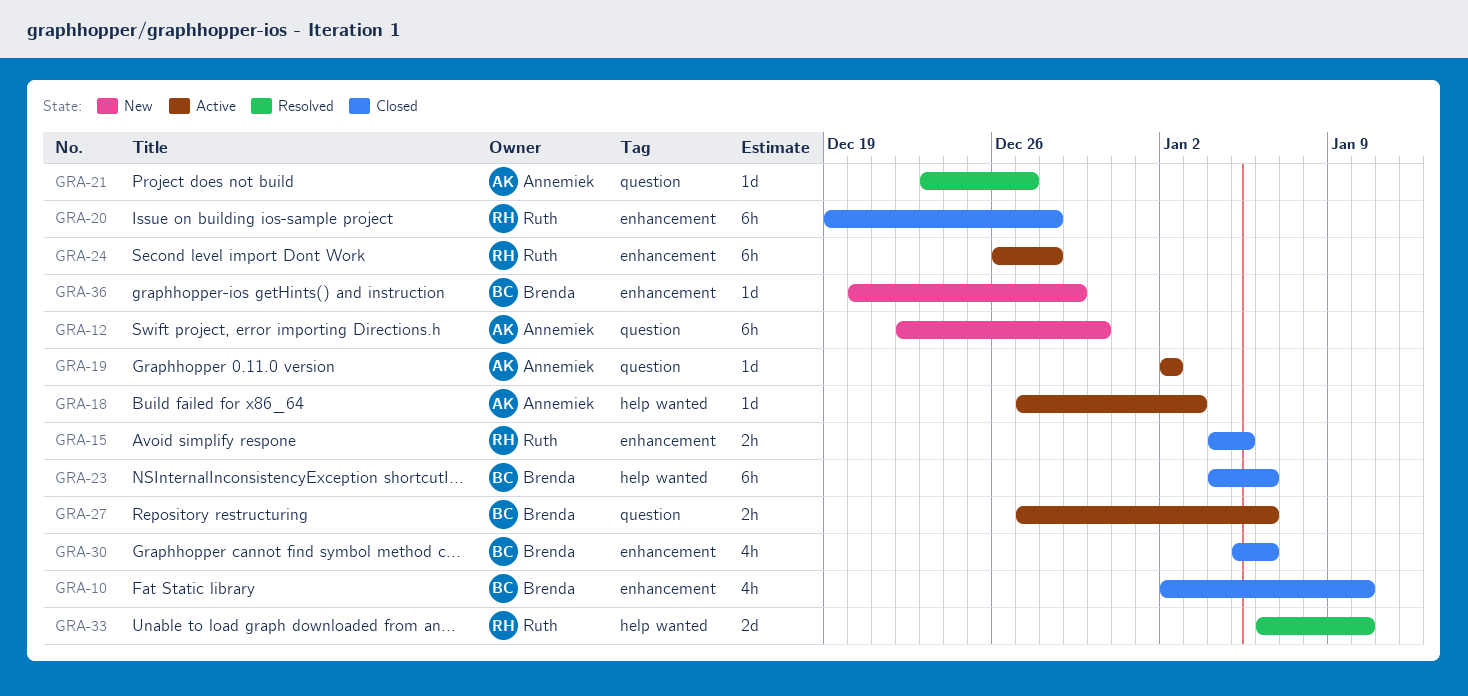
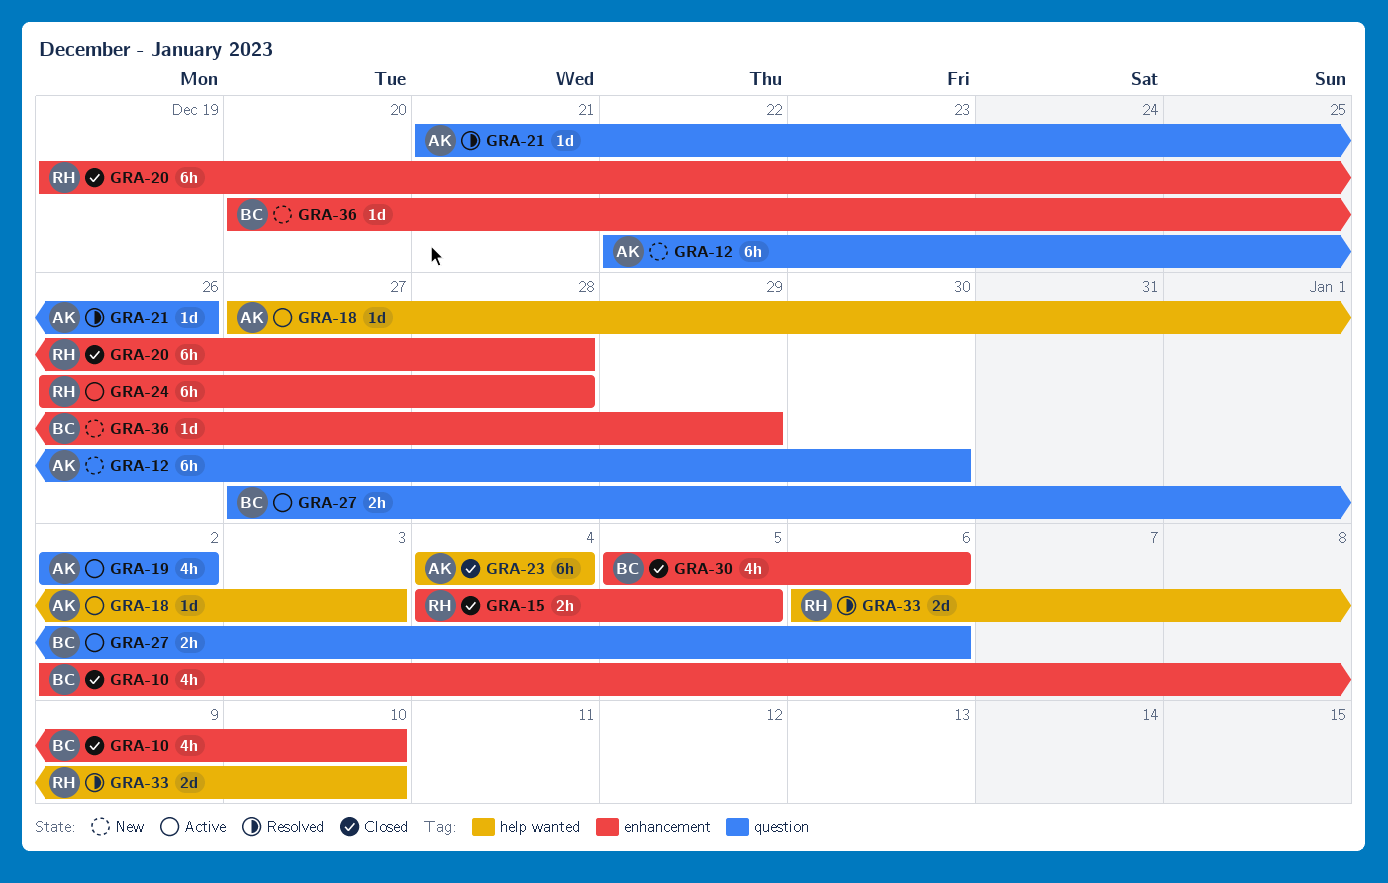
GRA-19, estimate: 1d -> 4h
GRA-21, start: Dec 23 -> Dec 21
GRA-21, due: Dec 27 -> Dec 26
GRA-23, owner: Brenda -> Annemiek
GRA-23, due: Jan 6 -> Jan 4

